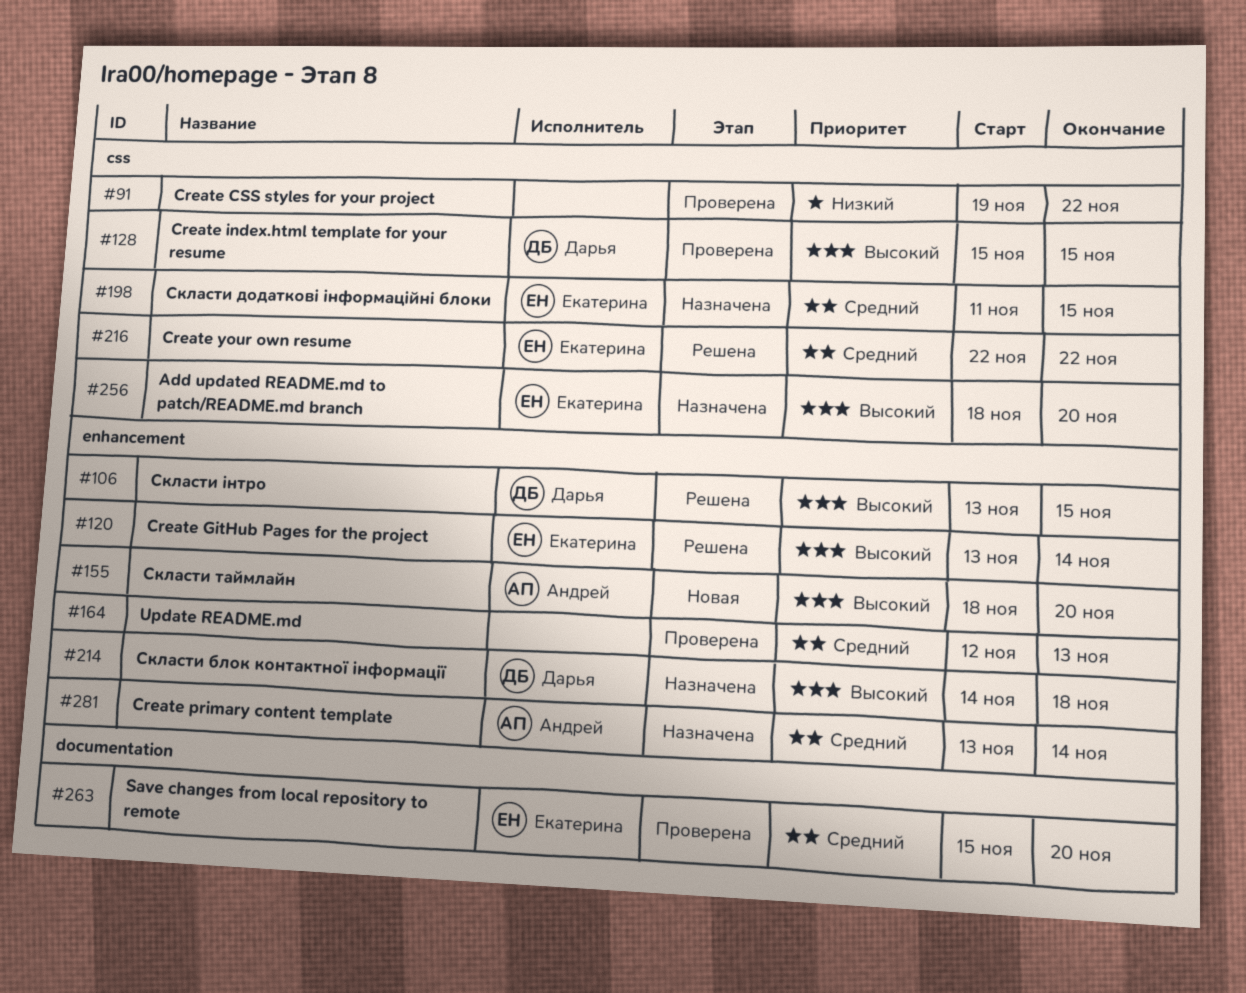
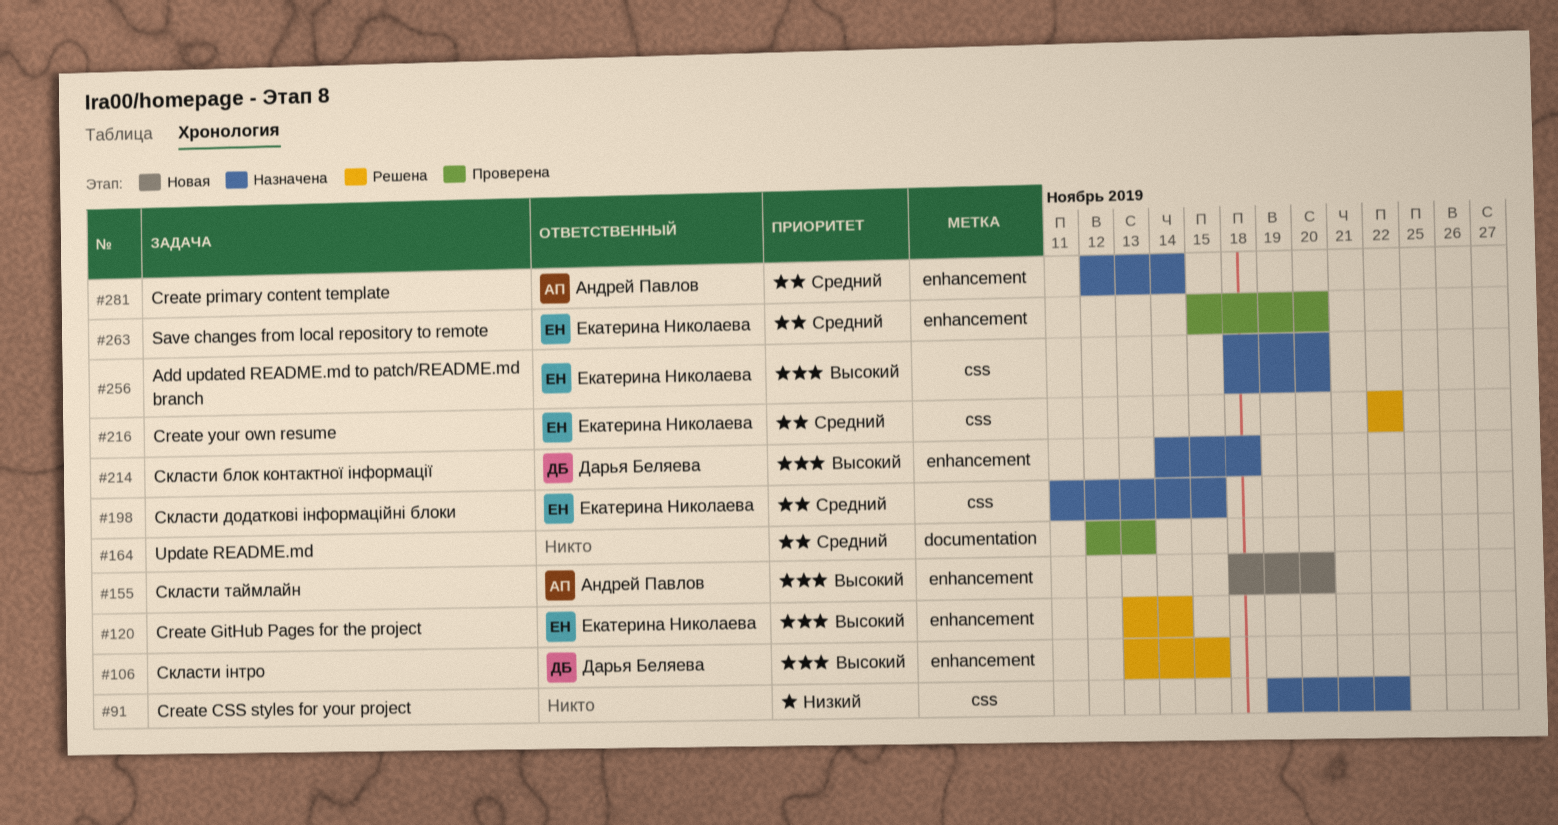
#91, status: Проверена -> Назначена
#128: present -> none
#164, label: enhancement -> documentation
#263, label: documentation -> enhancement
#281, start: Nov 13 -> Nov 12

